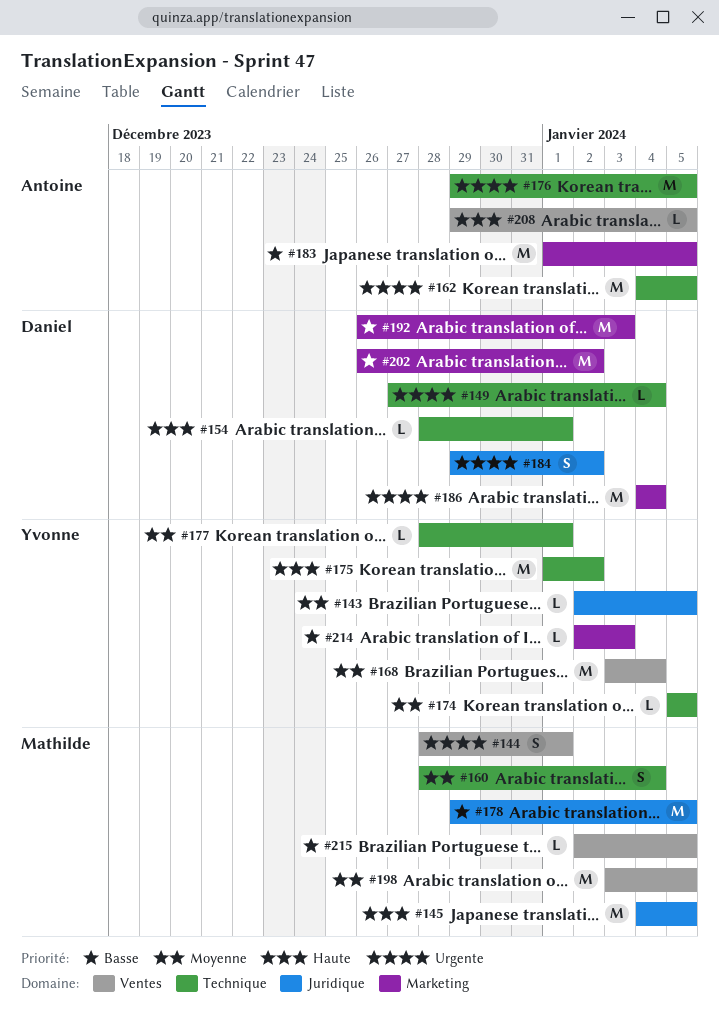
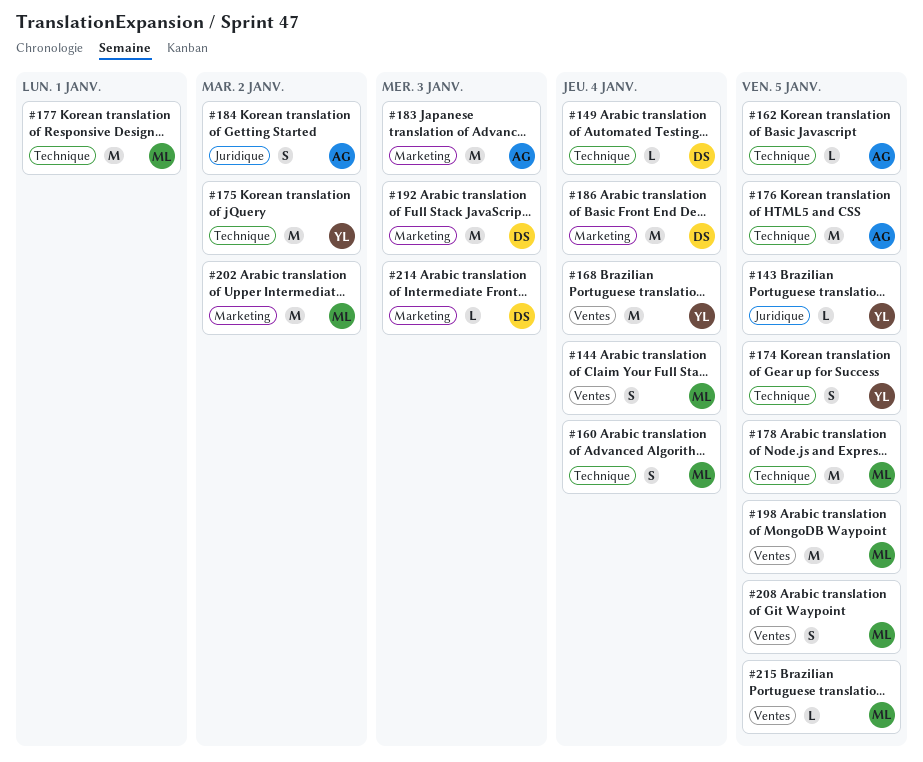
#144, due: Jan 1 -> Jan 4
#145: present -> none
#154: present -> none
#162, estimate: M -> L
#174, estimate: L -> S
#177, owner: Yvonne -> Mathilde
#177, estimate: L -> M
#178, label: Juridique -> Technique
#183, due: Jan 5 -> Jan 3
#184, owner: Daniel -> Antoine
#202, owner: Daniel -> Mathilde
#208, owner: Antoine -> Mathilde
#208, estimate: L -> S
#214, owner: Yvonne -> Daniel

